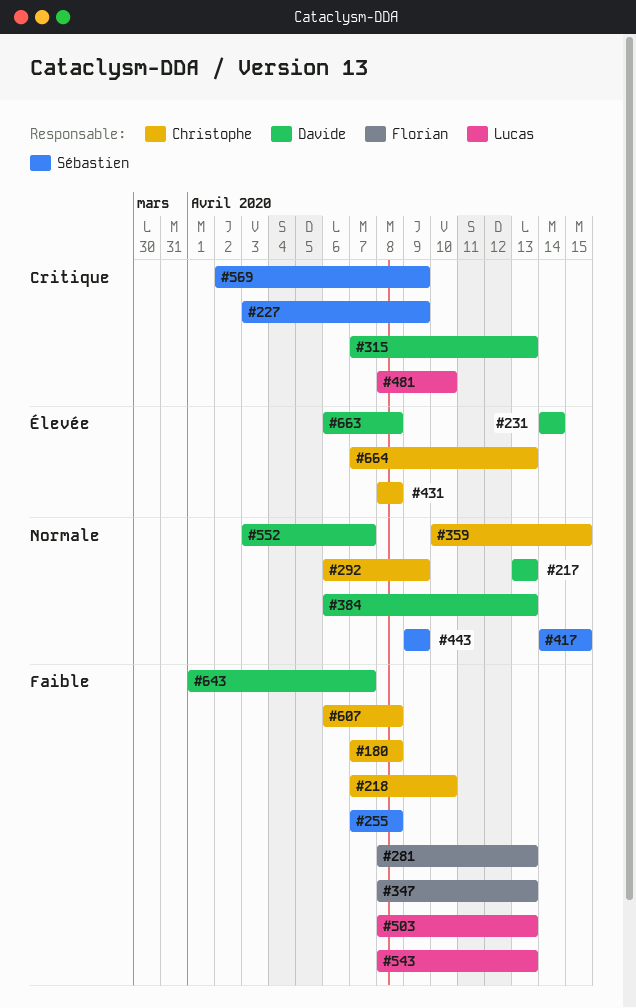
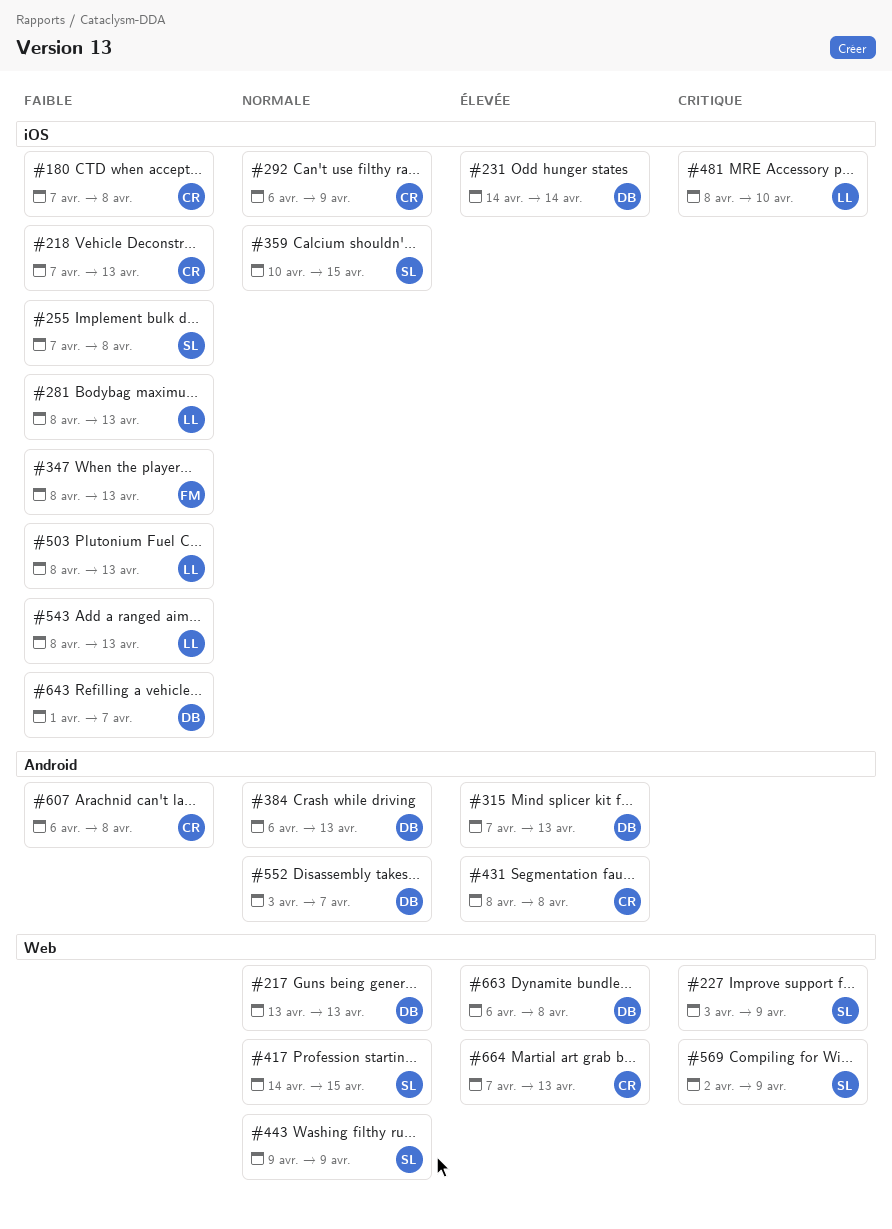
#218, due: Apr 10 -> Apr 13
#281, owner: Florian -> Lucas
#315, priority: Critique -> Élevée
#359, owner: Christophe -> Sébastien

